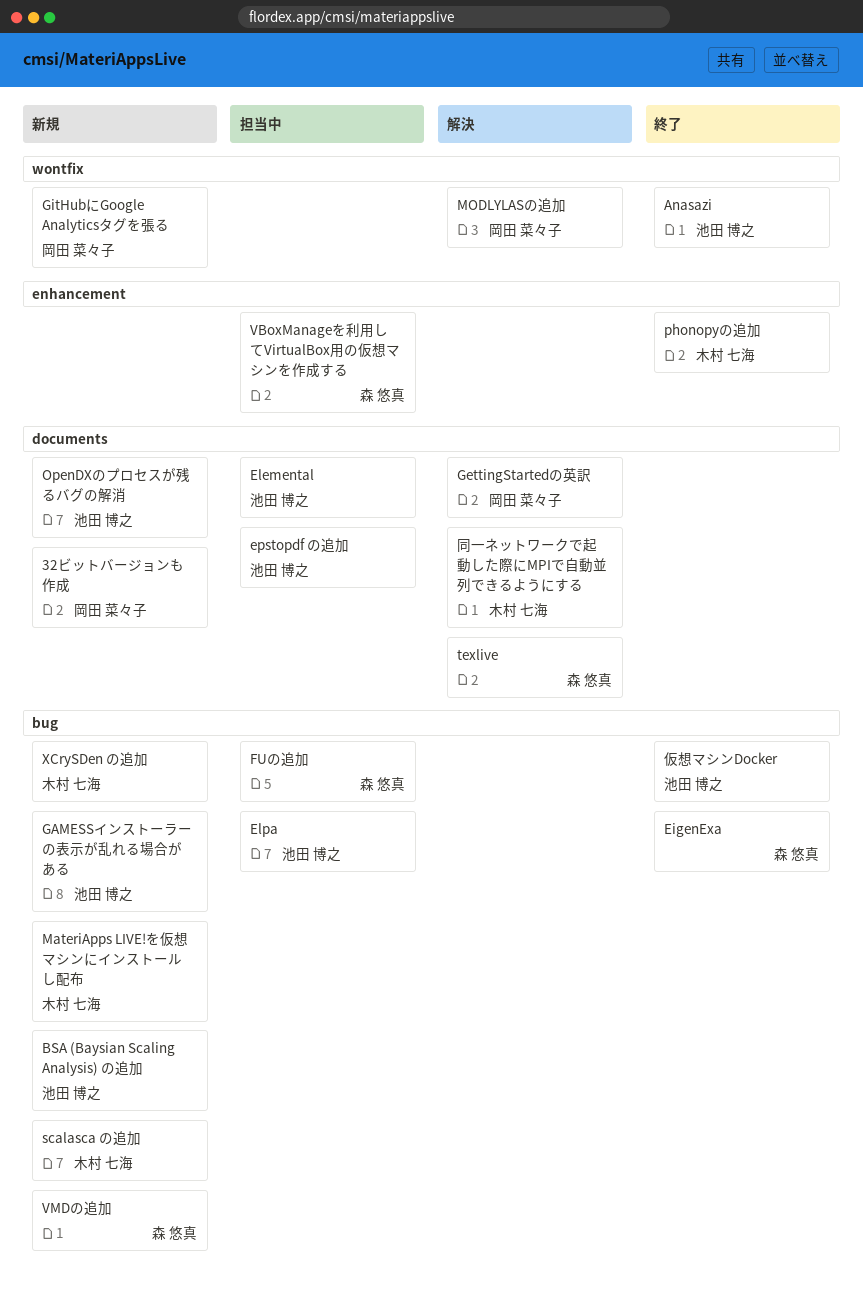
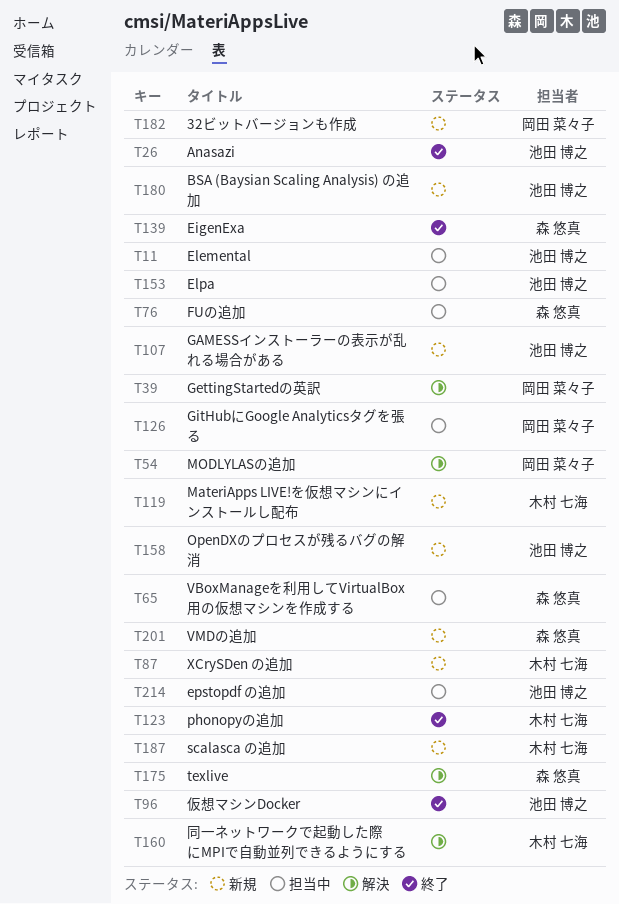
GitHubにGoogle Analyticsタグを張る, status: 新規 -> 担当中

